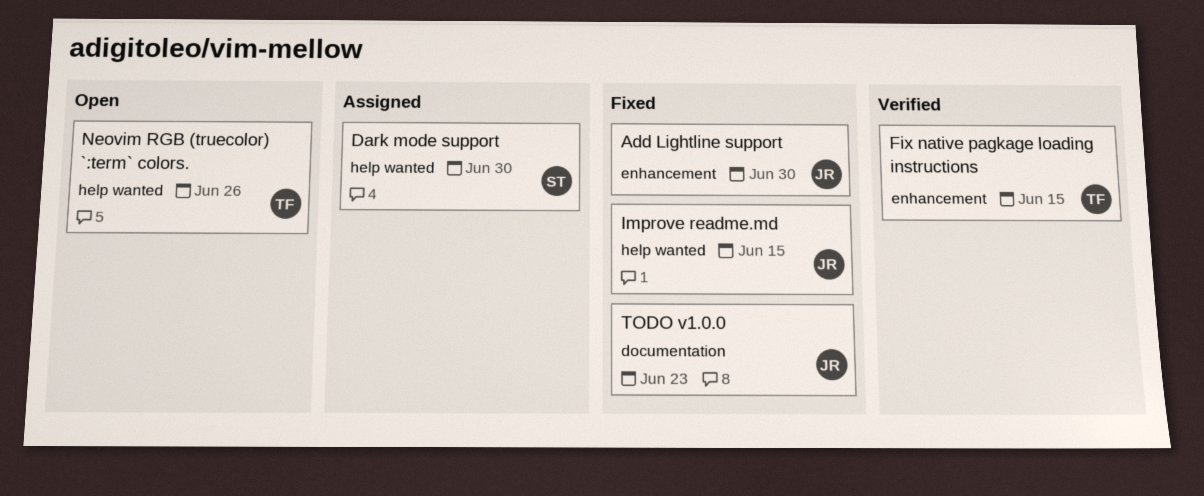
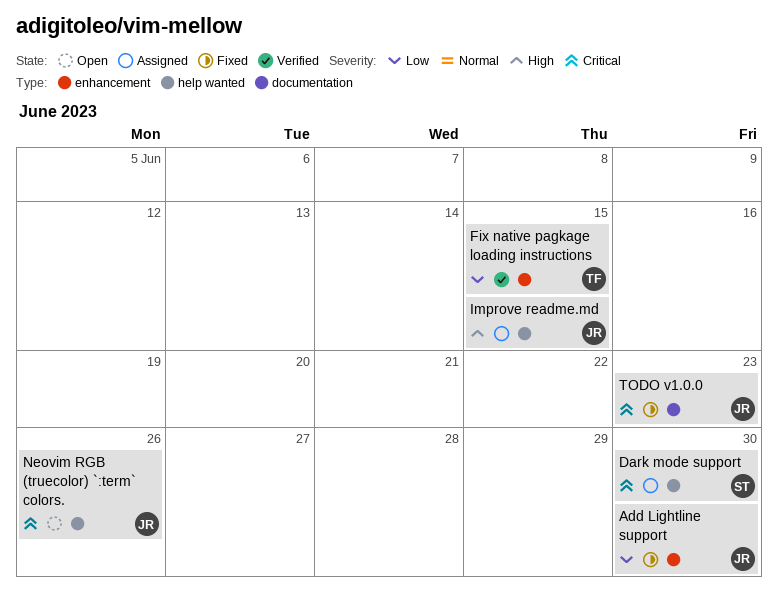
Improve readme.md, status: Fixed -> Assigned
Neovim RGB (truecolor) `:term` colors., owner: TF -> JR

